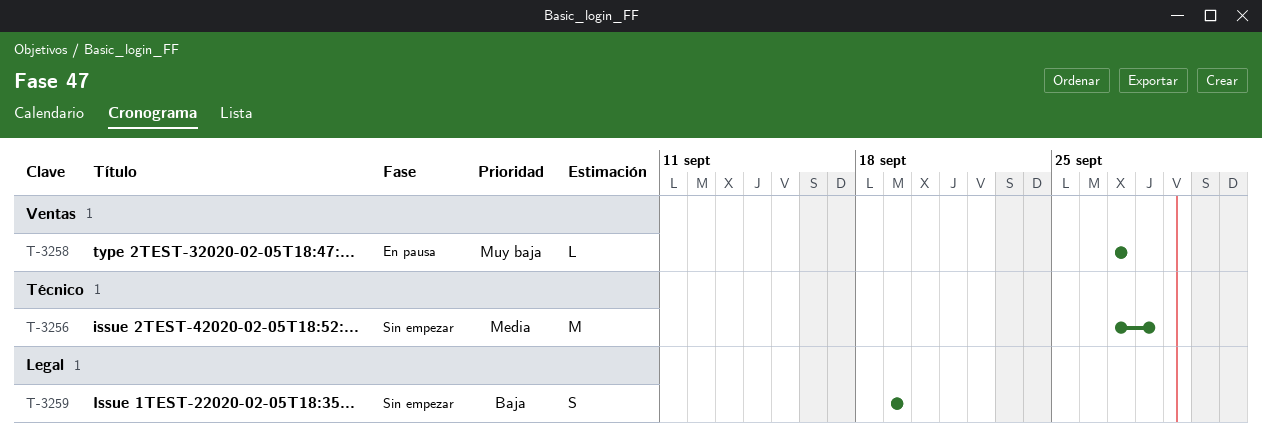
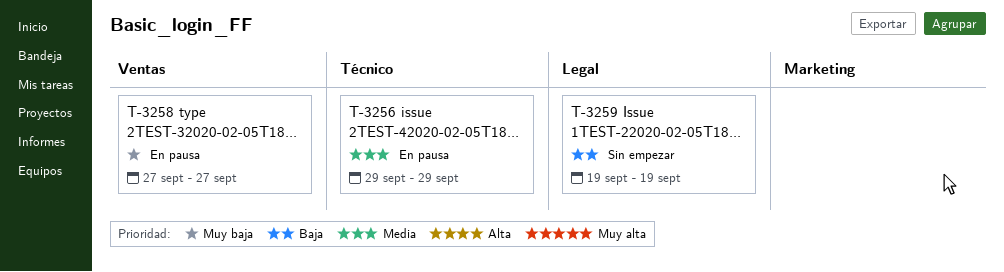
T-3256, status: Sin empezar -> En pausa
T-3256, start: Sep 27 -> Sep 29
T-3256, due: Sep 28 -> Sep 29

